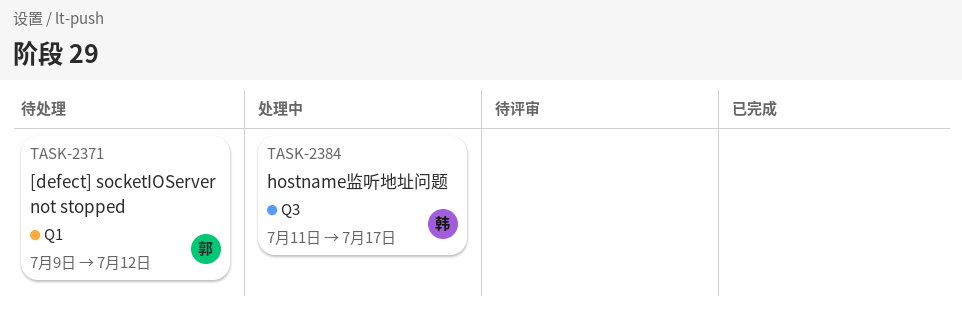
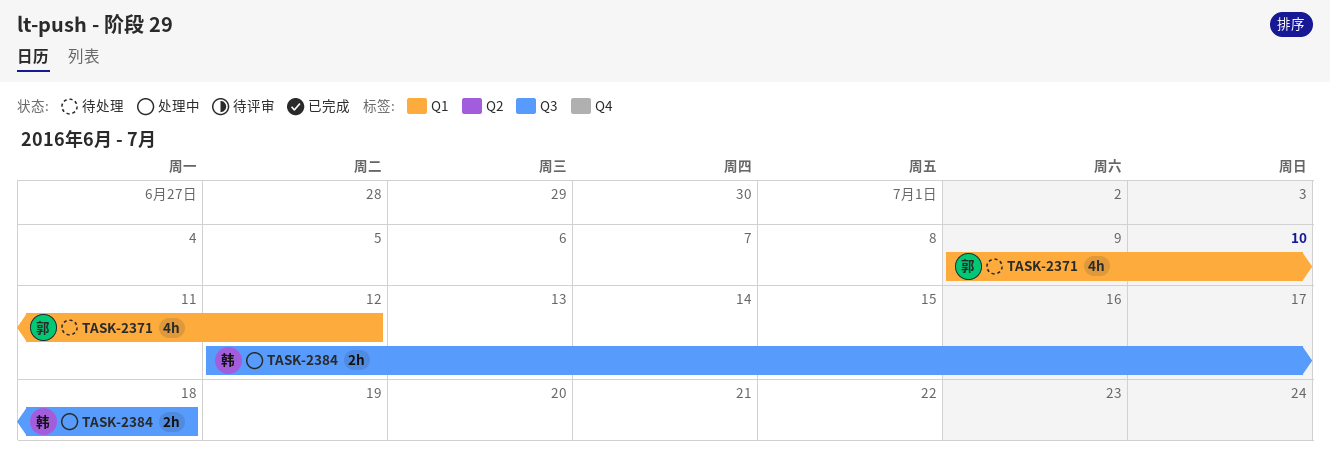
TASK-2384, start: Jul 11 -> Jul 12
TASK-2384, due: Jul 17 -> Jul 18

